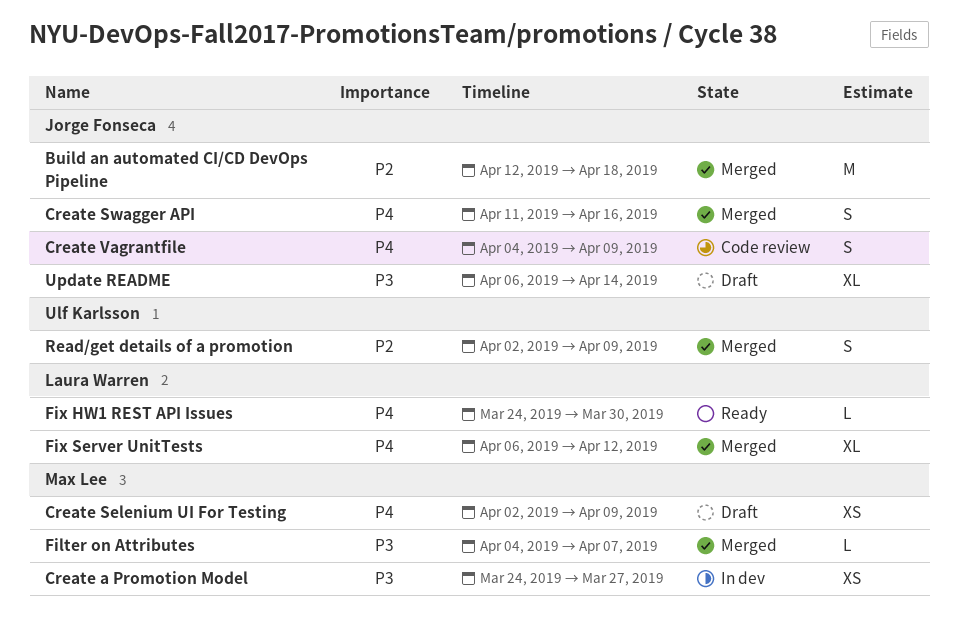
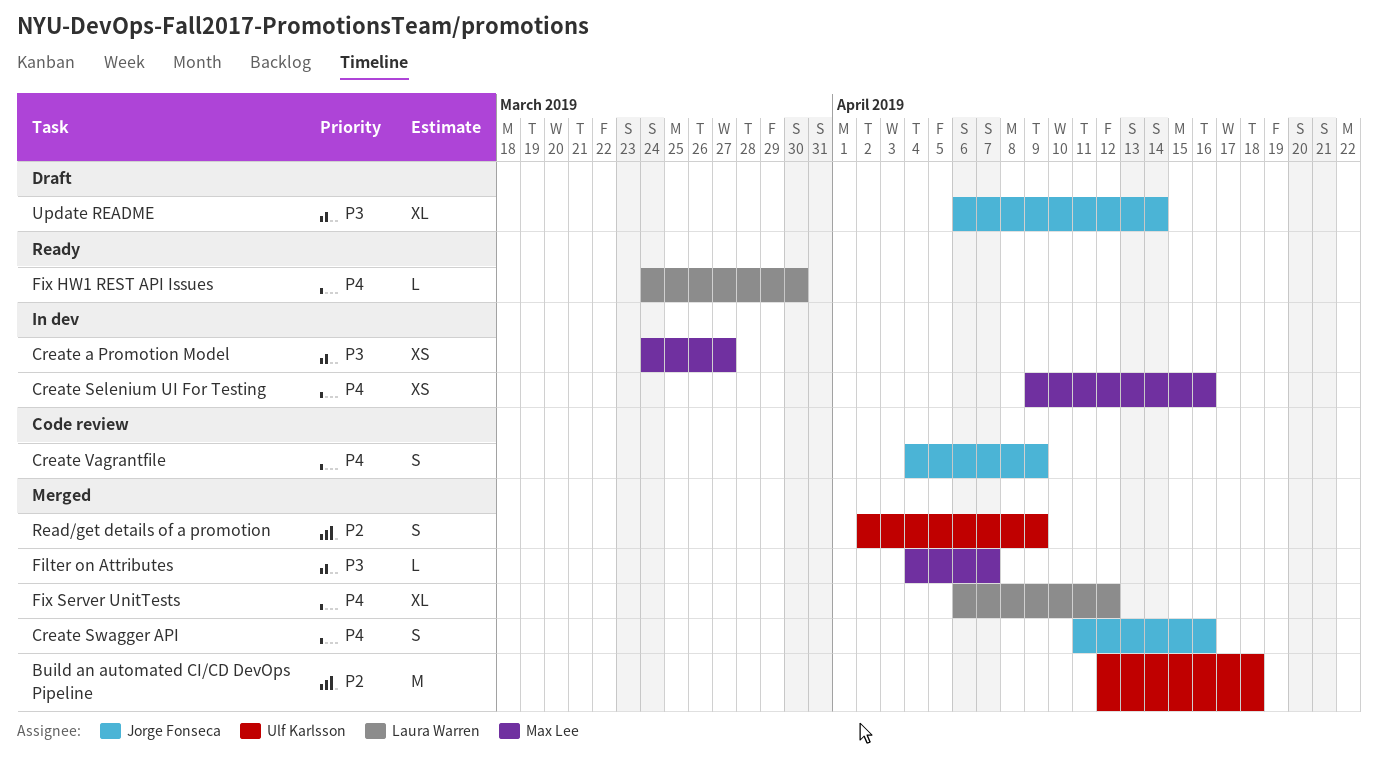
Build an automated CI/CD DevOps Pipeline, owner: Jorge Fonseca -> Ulf Karlsson
Create Selenium UI For Testing, status: Draft -> In dev
Create Selenium UI For Testing, start: Apr 2 -> Apr 9
Create Selenium UI For Testing, due: Apr 9 -> Apr 16

